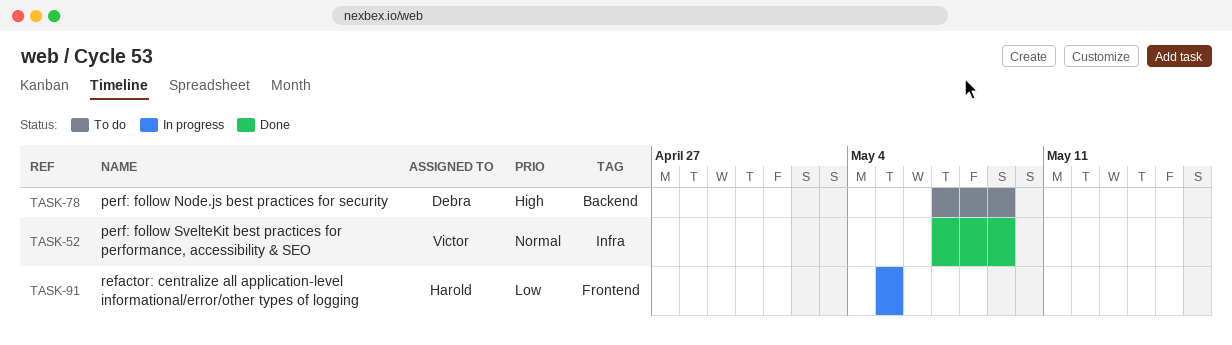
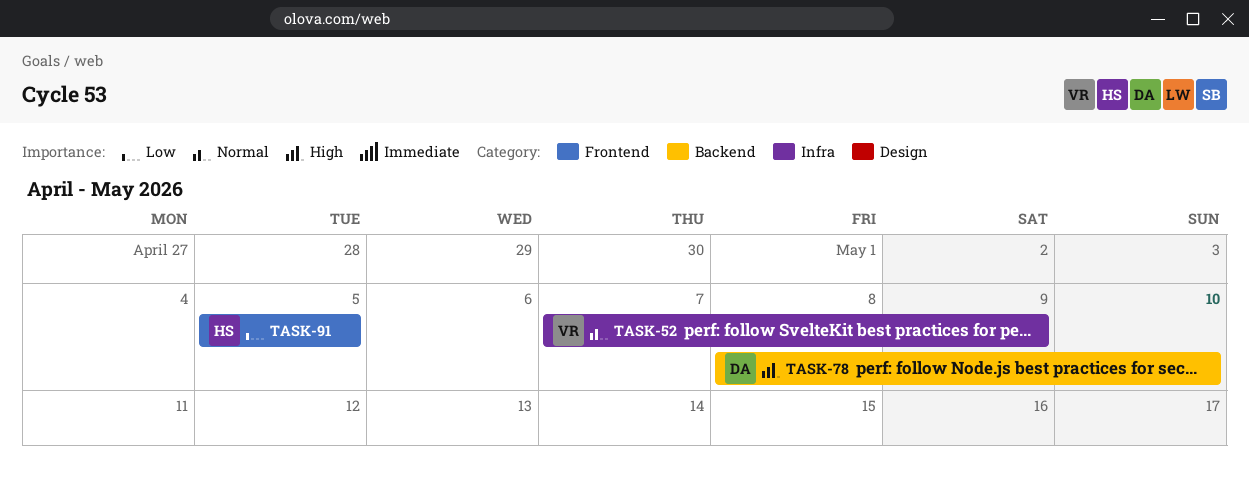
TASK-78, start: May 7 -> May 8
TASK-78, due: May 9 -> May 10

